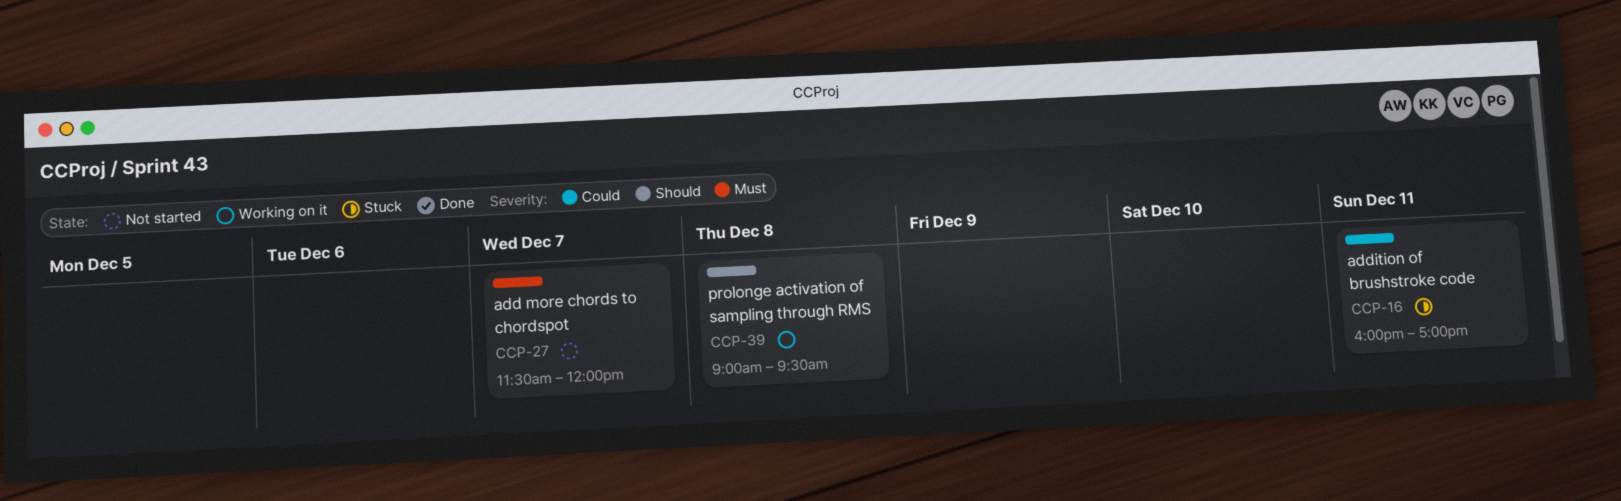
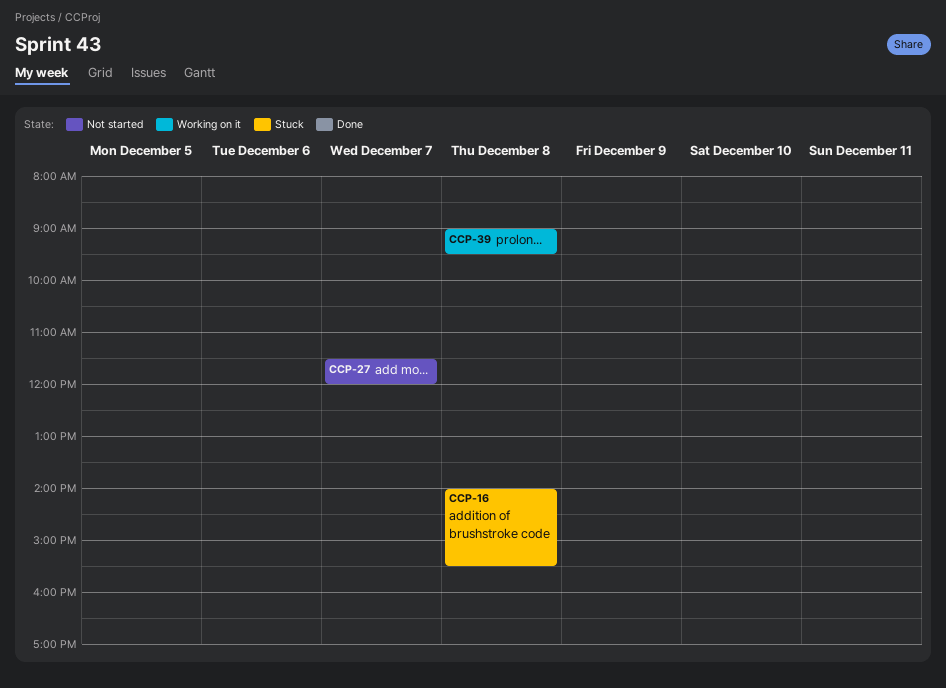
CCP-16, day: Dec 11 -> Dec 8
CCP-16, begins: 16:00 -> 14:00
CCP-16, ends: 17:00 -> 15:30

